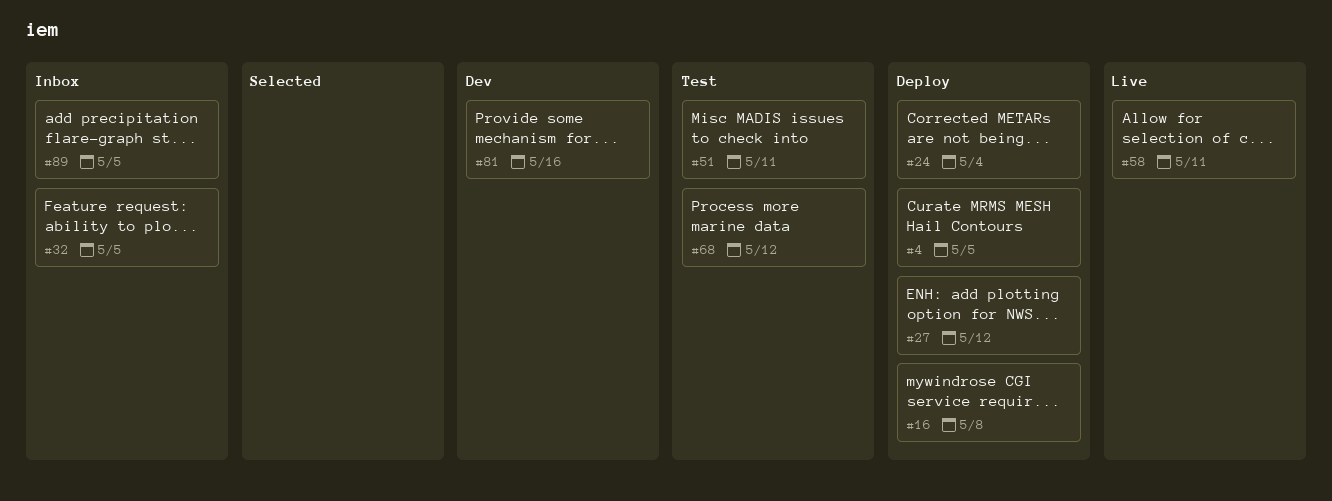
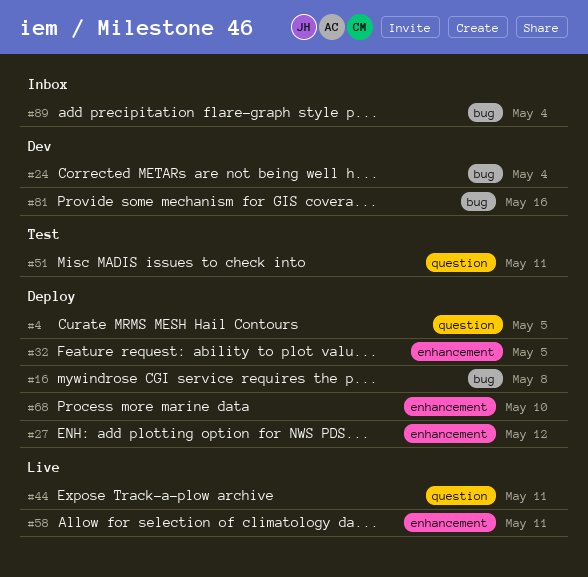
#24, status: Deploy -> Dev
#32, status: Inbox -> Deploy
#44: none -> present
#68, status: Test -> Deploy
#68, due: May 12 -> May 10
#89, due: May 5 -> May 4

